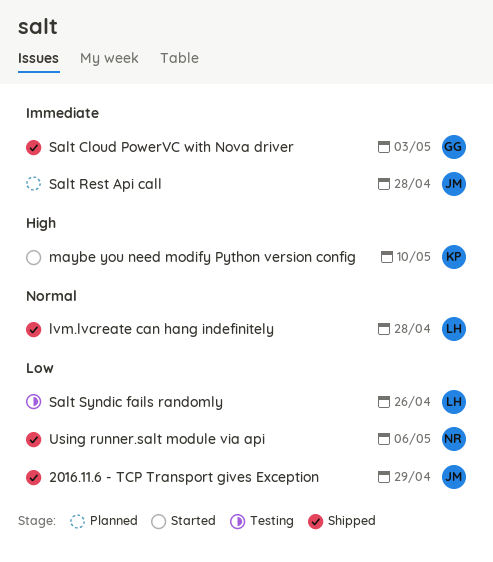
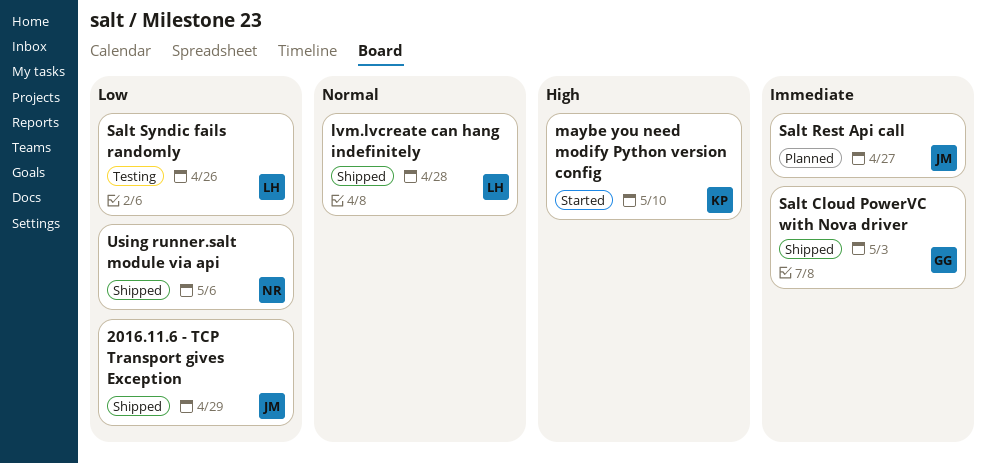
Salt Rest Api call, due: Apr 28 -> Apr 27

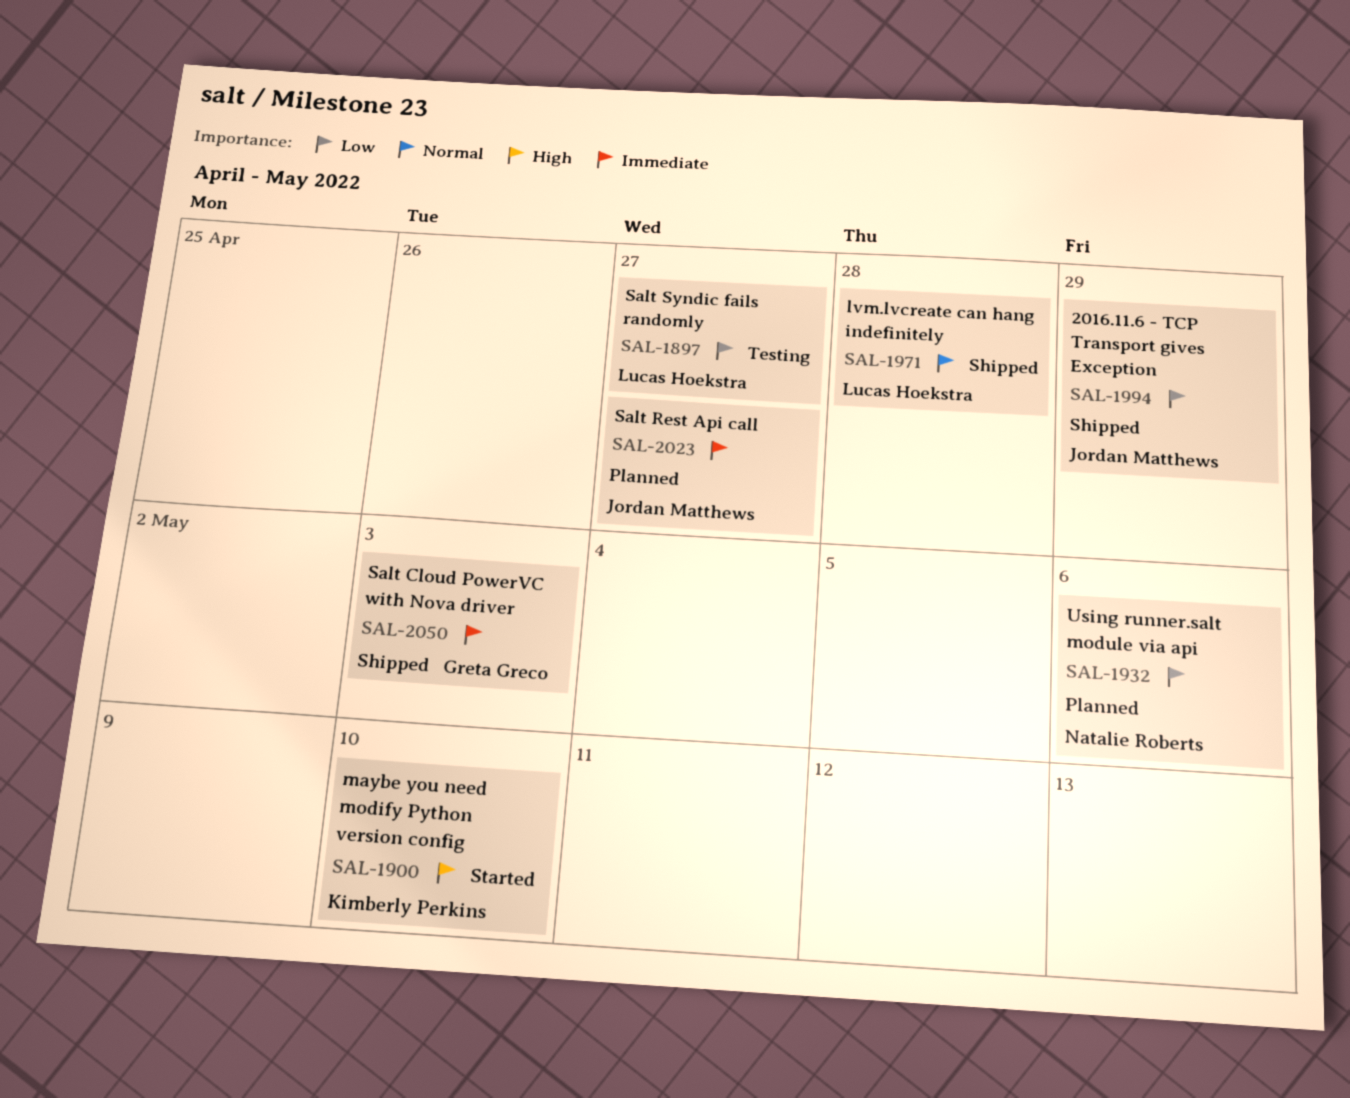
Salt Syndic fails randomly, due: Apr 26 -> Apr 27
Using runner.salt module via api, status: Shipped -> Planned

